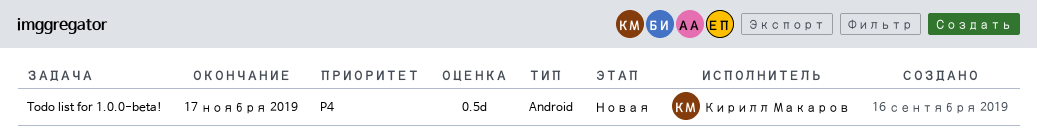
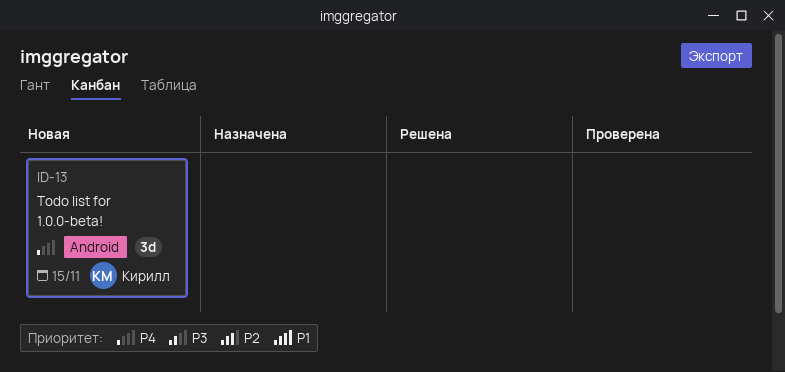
Todo list for 1.0.0-beta!, estimate: 0.5d -> 3d
Todo list for 1.0.0-beta!, due: Nov 17 -> Nov 15

